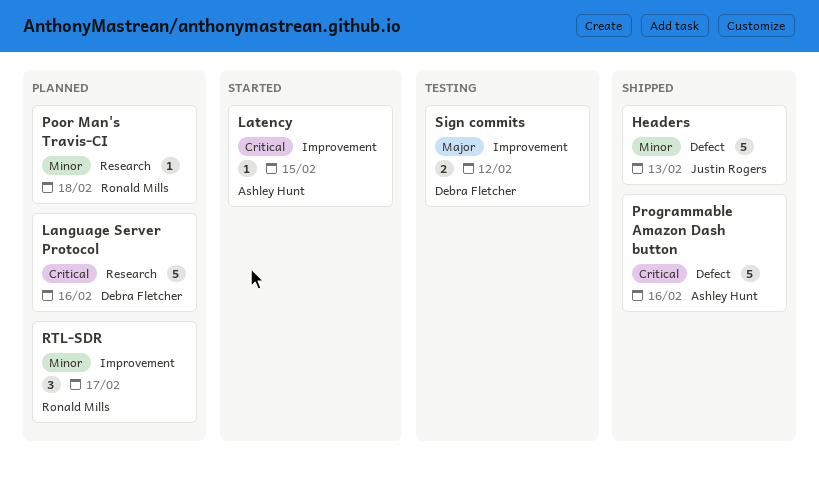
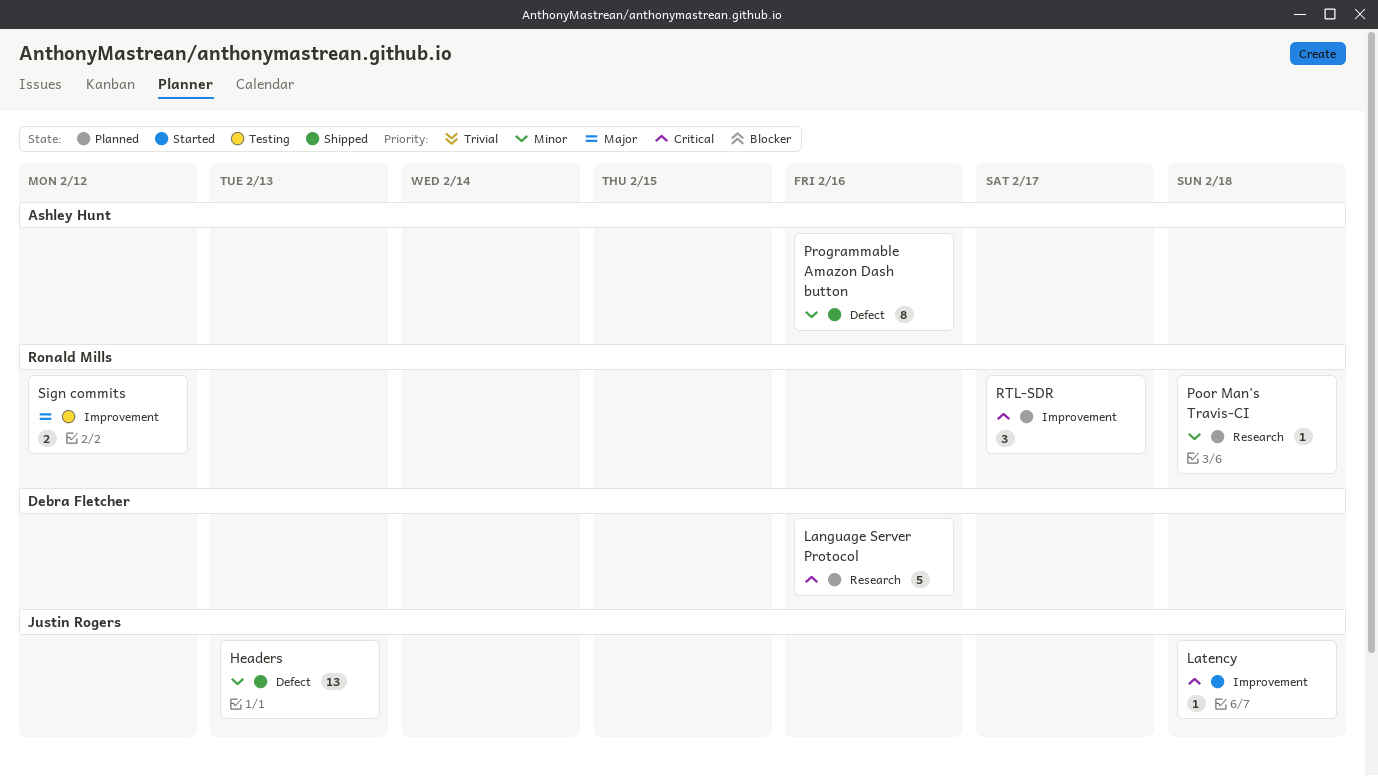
Headers, estimate: 5 -> 13
Latency, owner: Ashley Hunt -> Justin Rogers
Latency, due: Feb 15 -> Feb 18
Programmable Amazon Dash button, priority: Critical -> Minor
Programmable Amazon Dash button, estimate: 5 -> 8
RTL-SDR, priority: Minor -> Critical
Sign commits, owner: Debra Fletcher -> Ronald Mills

